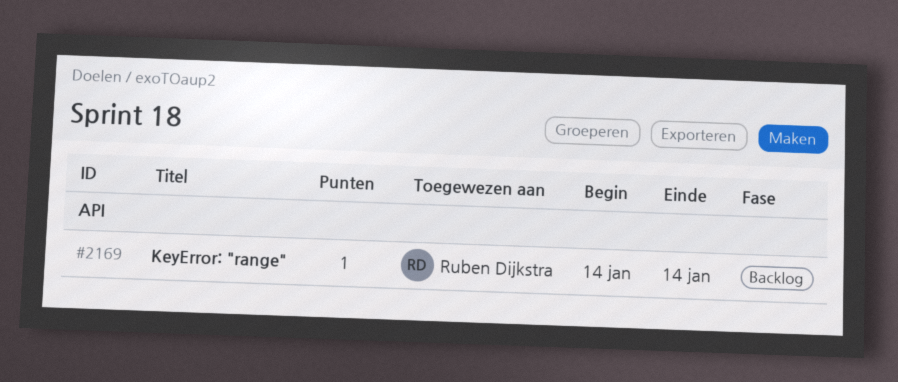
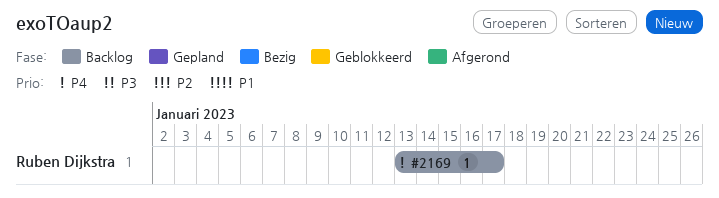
#2169, start: Jan 14 -> Jan 13
#2169, due: Jan 14 -> Jan 17

